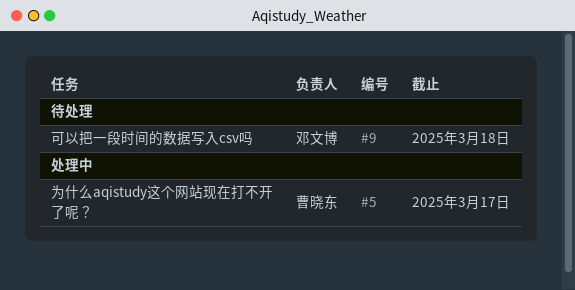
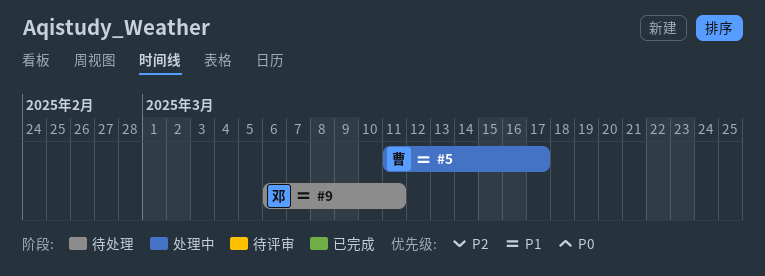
#9, due: Mar 18 -> Mar 11

